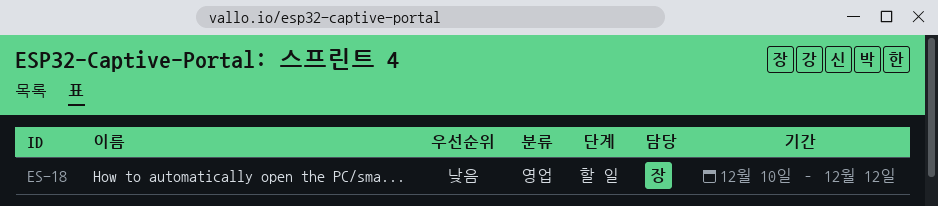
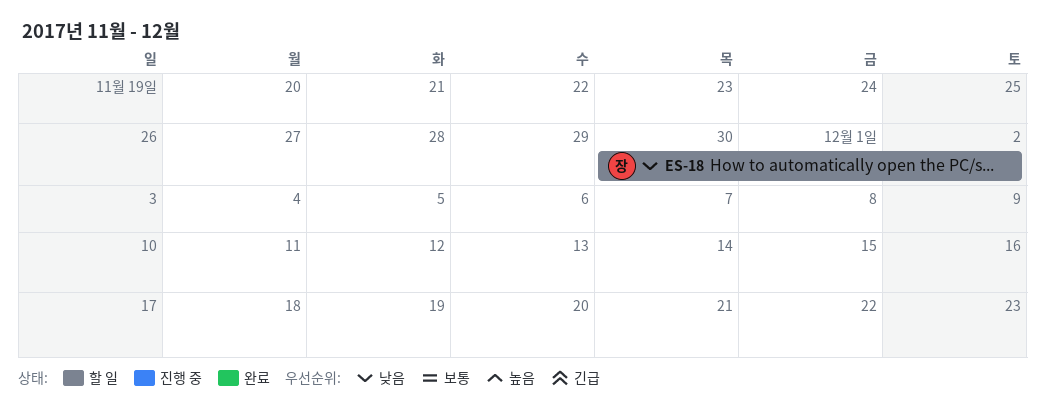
ES-18, start: Dec 10 -> Nov 30
ES-18, due: Dec 12 -> Dec 2

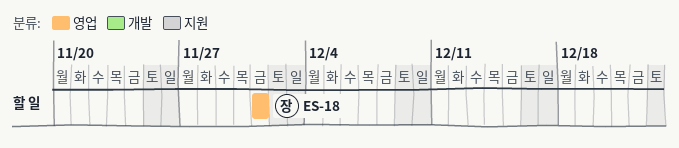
ES-18, start: Nov 30 -> Dec 1
ES-18, due: Dec 2 -> Dec 1

